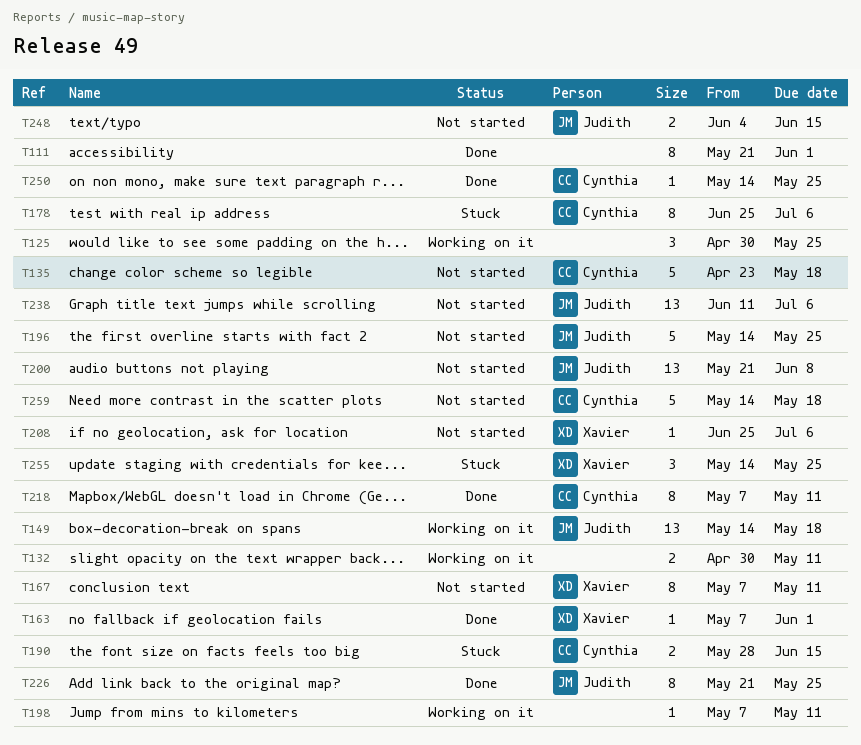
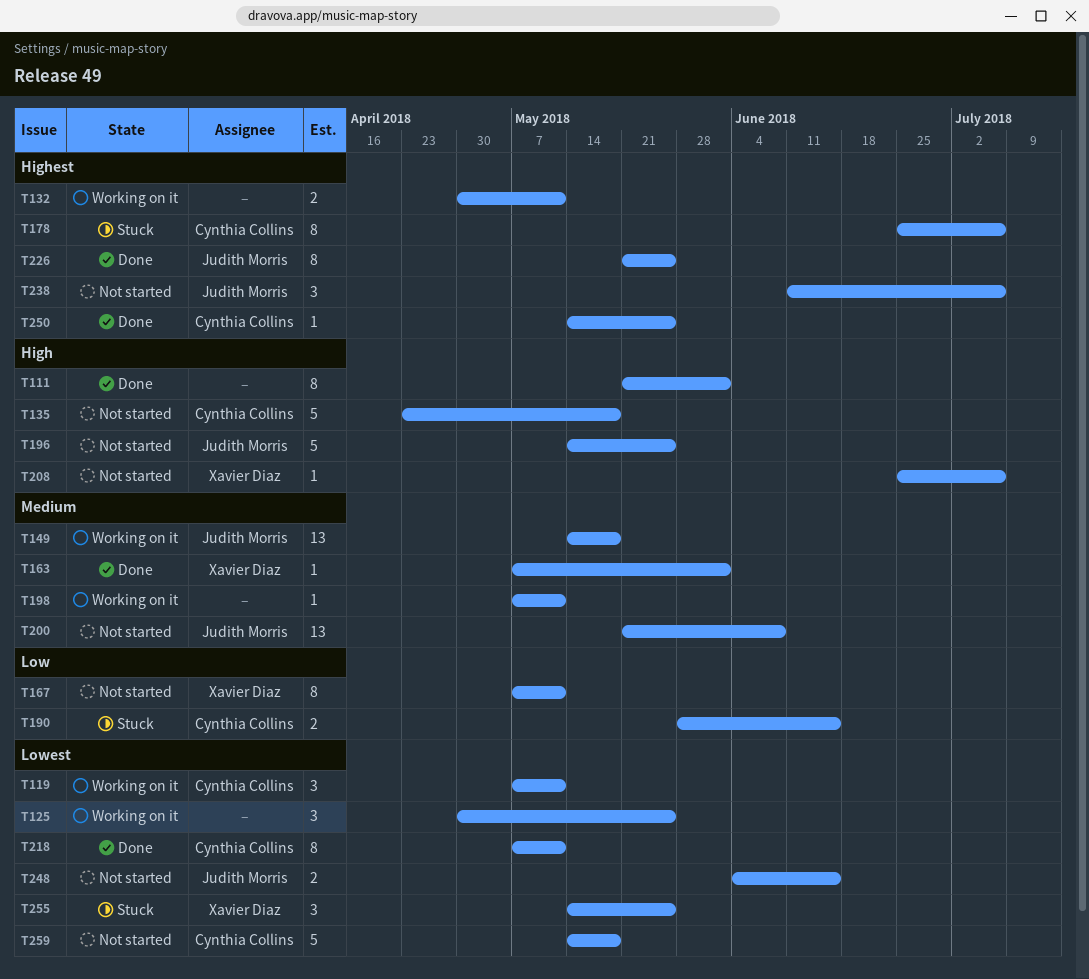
T119: none -> present
T238, estimate: 13 -> 3

